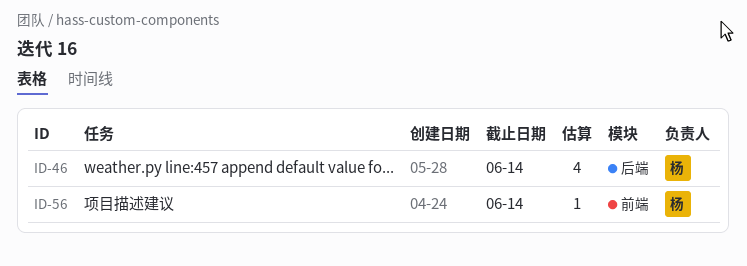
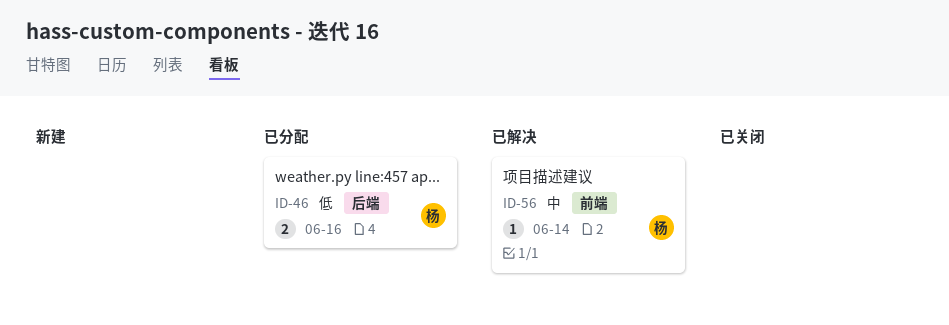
ID-46, estimate: 4 -> 2
ID-46, due: Jun 14 -> Jun 16

